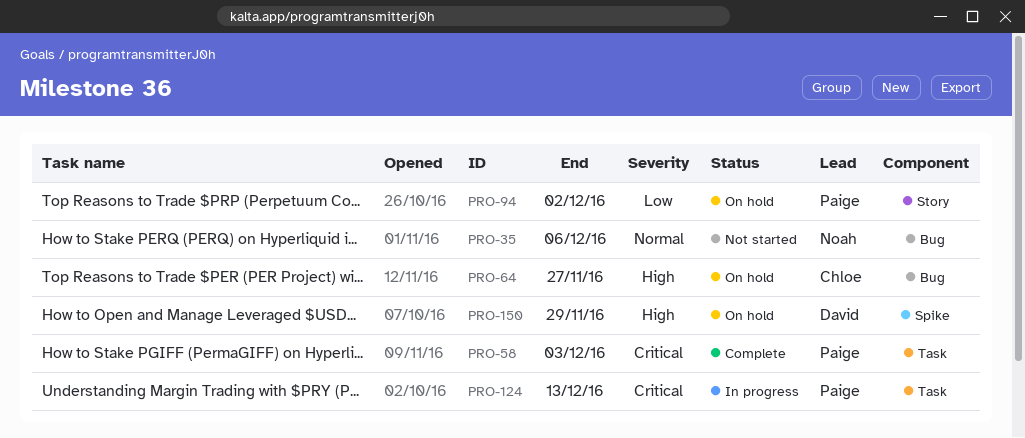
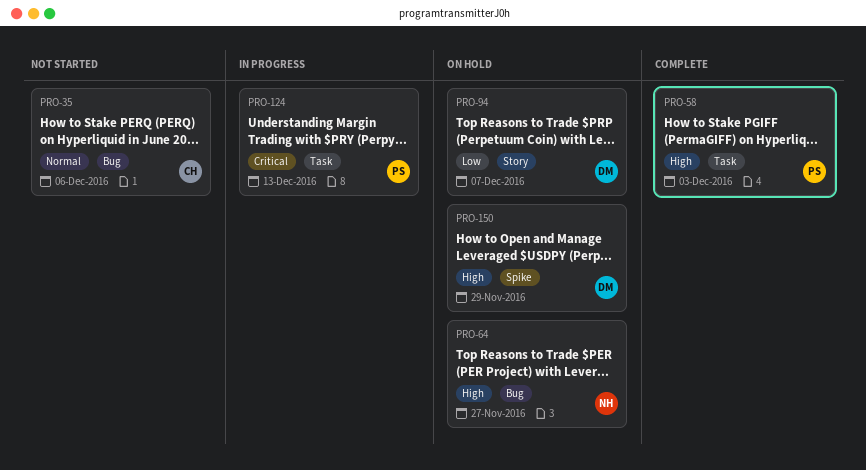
PRO-35, owner: Noah -> Chloe
PRO-58, priority: Critical -> High
PRO-64, owner: Chloe -> Noah
PRO-94, owner: Paige -> David
PRO-94, due: Dec 2 -> Dec 7

